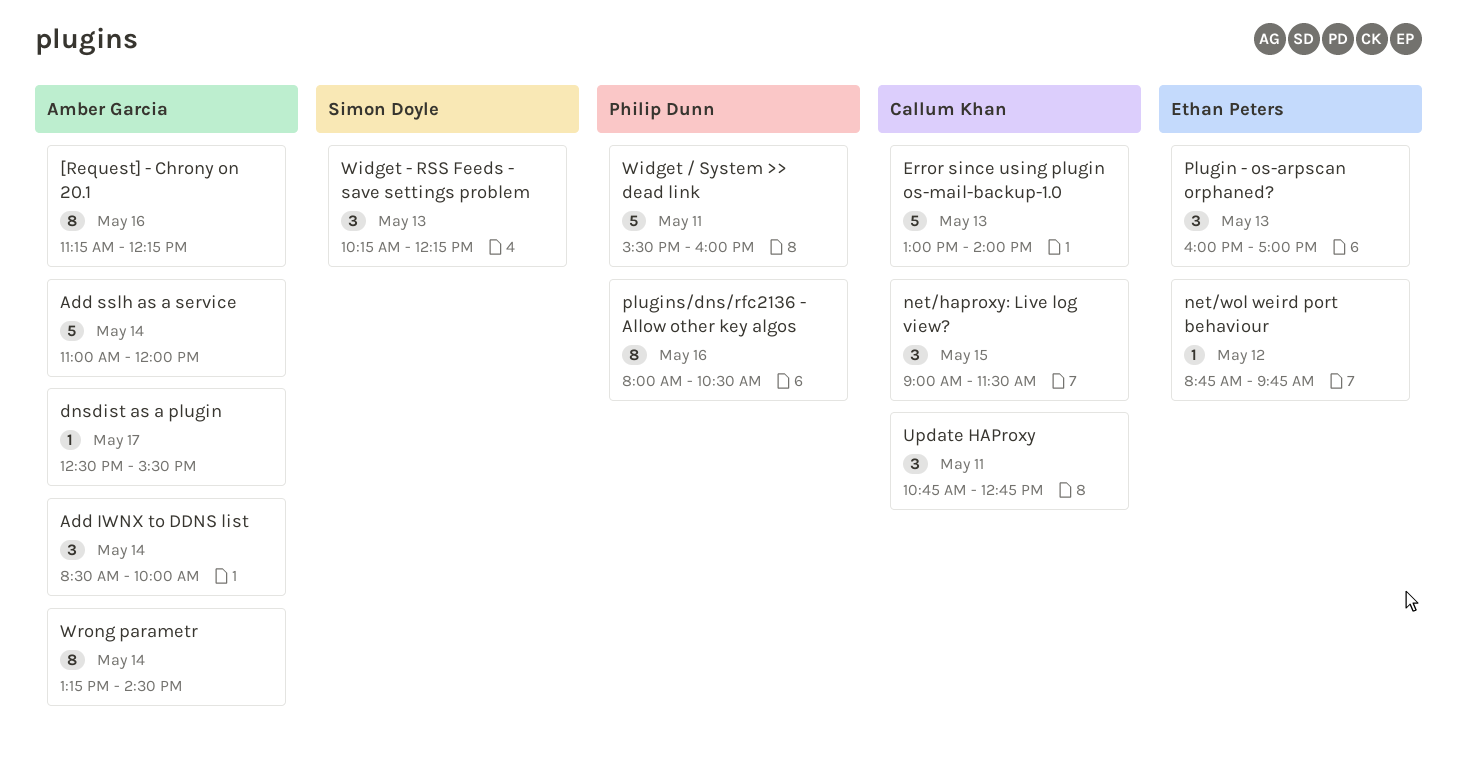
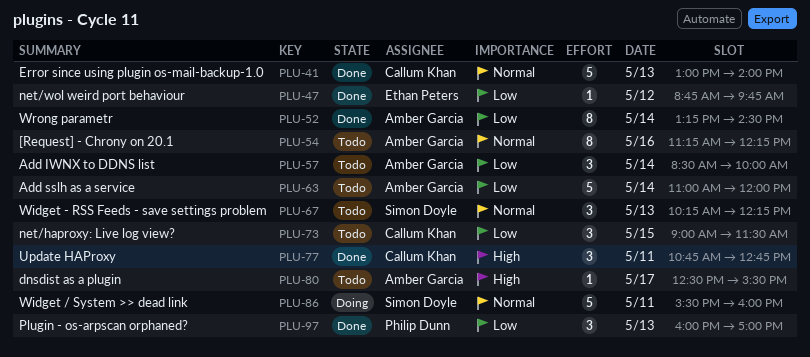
Plugin - os-arpscan orphaned?, owner: Ethan Peters -> Philip Dunn
plugins/dns/rfc2136 - Allow other key algos: present -> none
Widget / System >> dead link, owner: Philip Dunn -> Simon Doyle

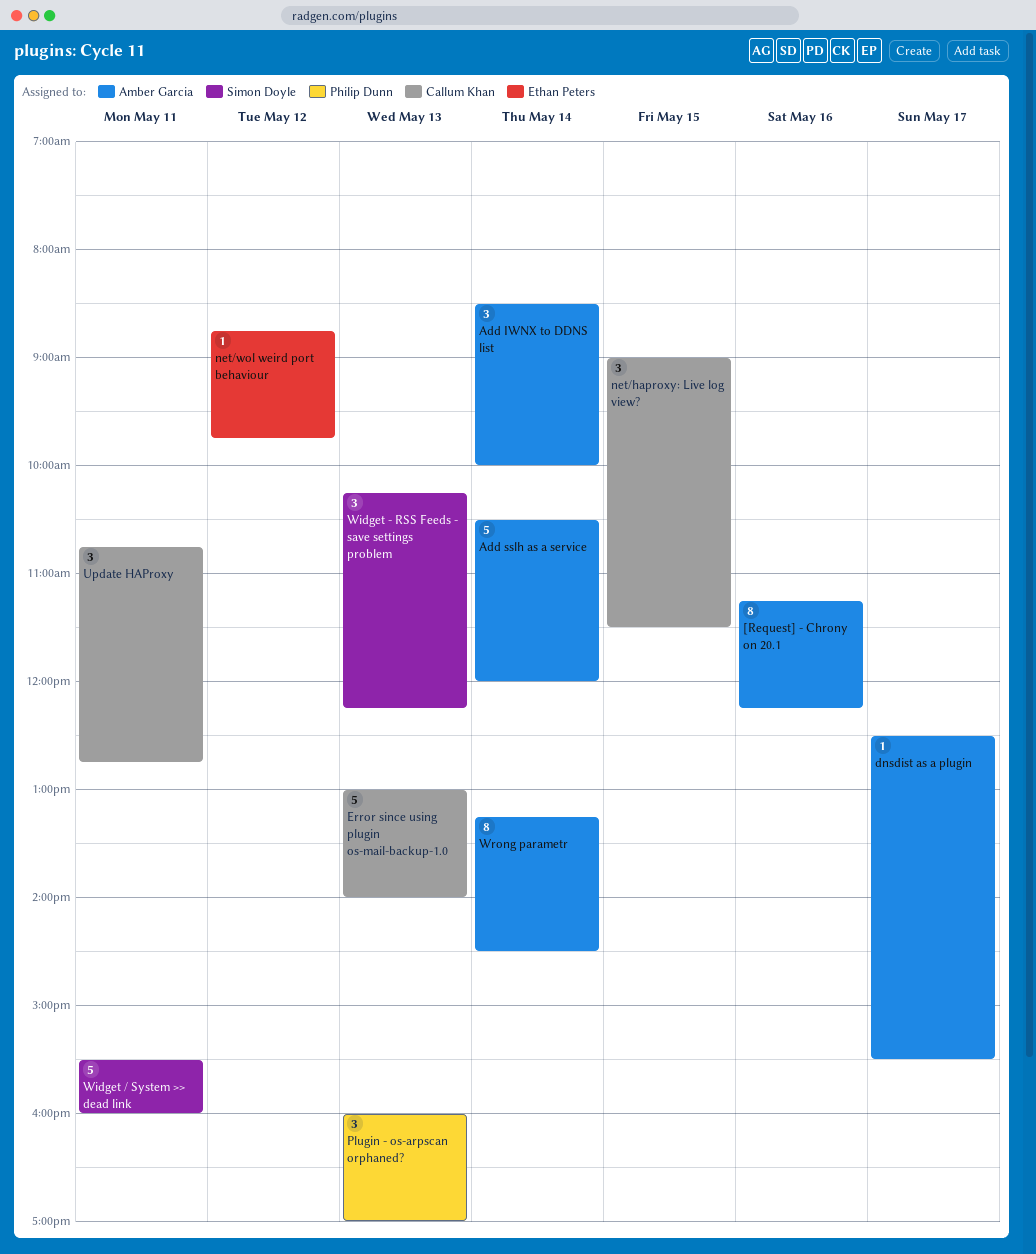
Add sslh as a service, begins: 11:00 -> 10:30

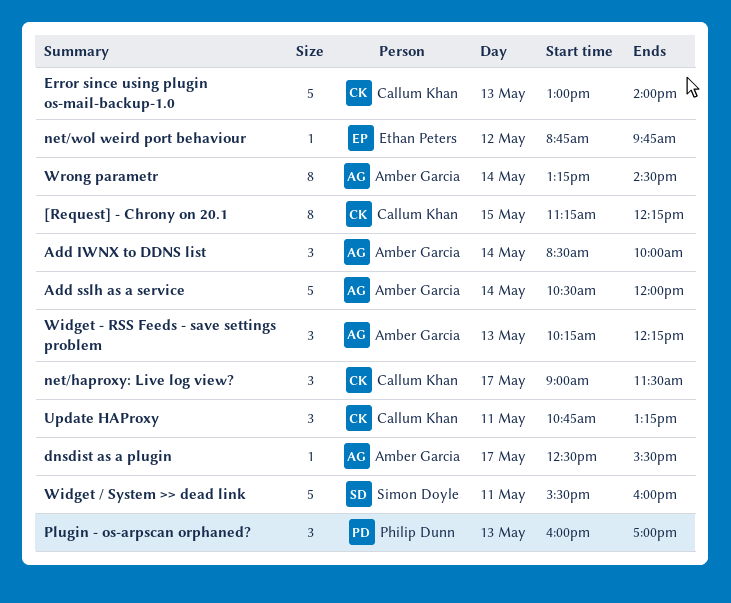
[Request] - Chrony on 20.1, owner: Amber Garcia -> Callum Khan
[Request] - Chrony on 20.1, day: May 16 -> May 15
net/haproxy: Live log view?, day: May 15 -> May 17
Update HAProxy, ends: 12:45 -> 13:15
Widget - RSS Feeds - save settings problem, owner: Simon Doyle -> Amber Garcia

